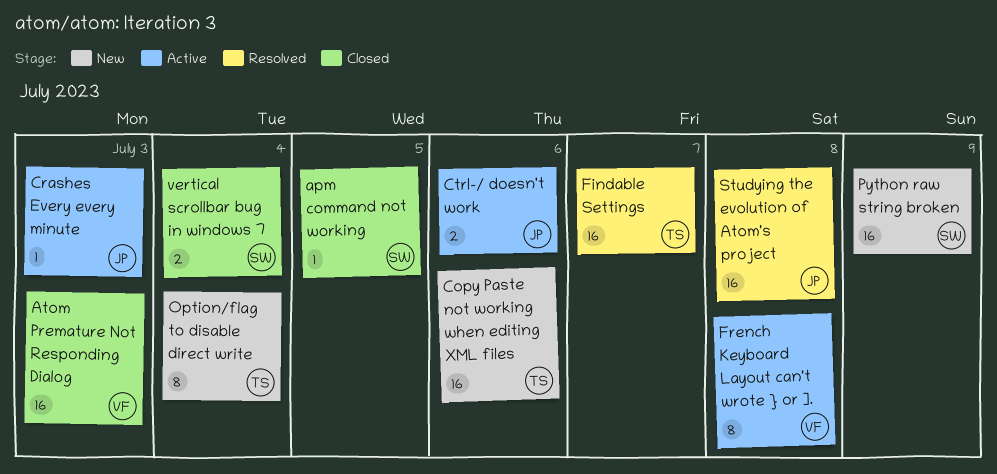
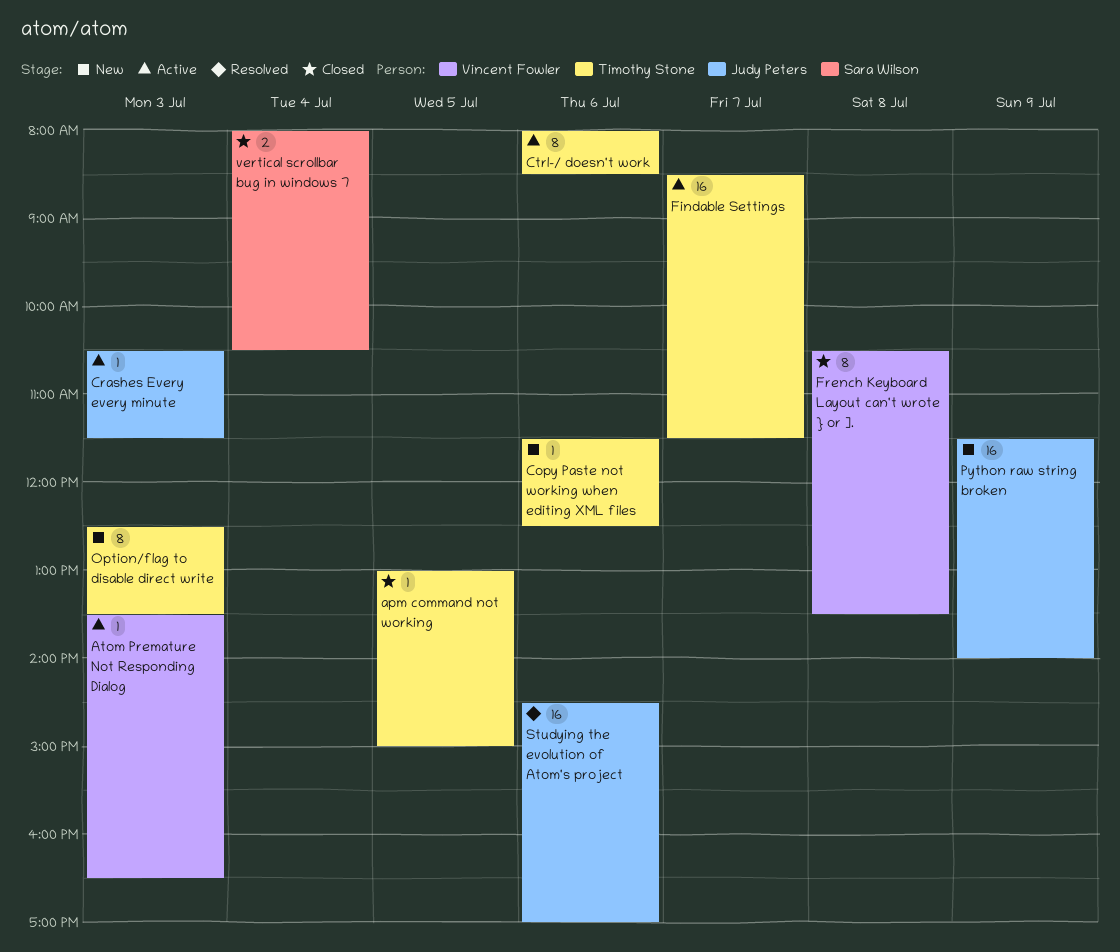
apm command not working, owner: Sara Wilson -> Timothy Stone
Atom Premature Not Responding Dialog, status: Closed -> Active
Atom Premature Not Responding Dialog, estimate: 16 -> 1
Copy Paste not working when editing XML files, estimate: 16 -> 1
Ctrl-/ doesn't work, owner: Judy Peters -> Timothy Stone
Ctrl-/ doesn't work, estimate: 2 -> 8
Findable Settings, status: Resolved -> Active
French Keyboard Layout can't wrote } or ]., status: Active -> Closed
Option/flag to disable direct write, day: Jul 4 -> Jul 3
Python raw string broken, owner: Sara Wilson -> Judy Peters
Studying the evolution of Atom's project, day: Jul 8 -> Jul 6

